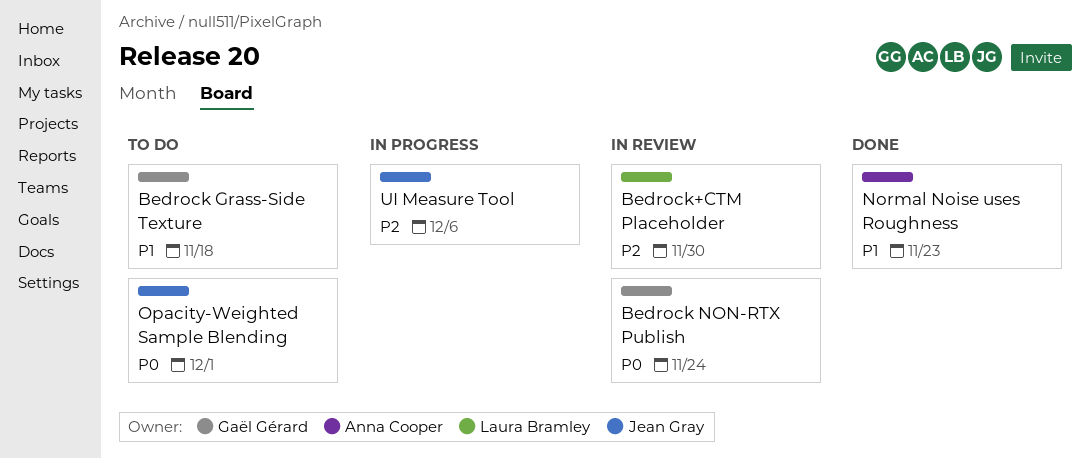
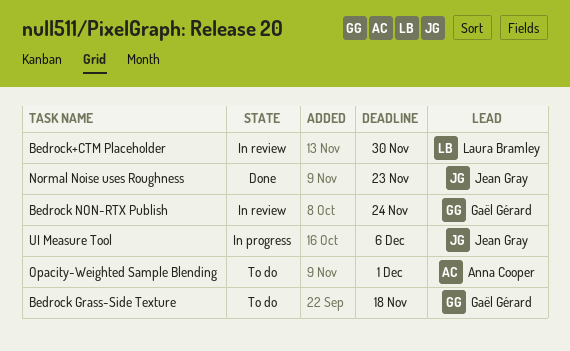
Normal Noise uses Roughness, owner: Anna Cooper -> Jean Gray
Opacity-Weighted Sample Blending, owner: Jean Gray -> Anna Cooper

